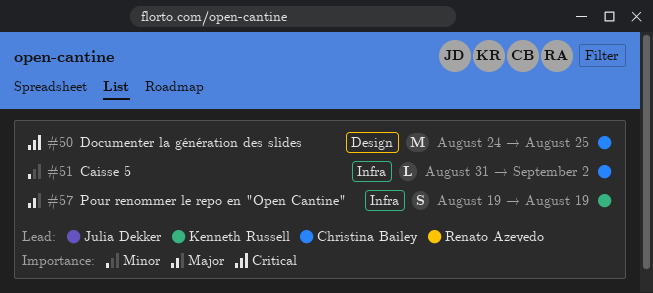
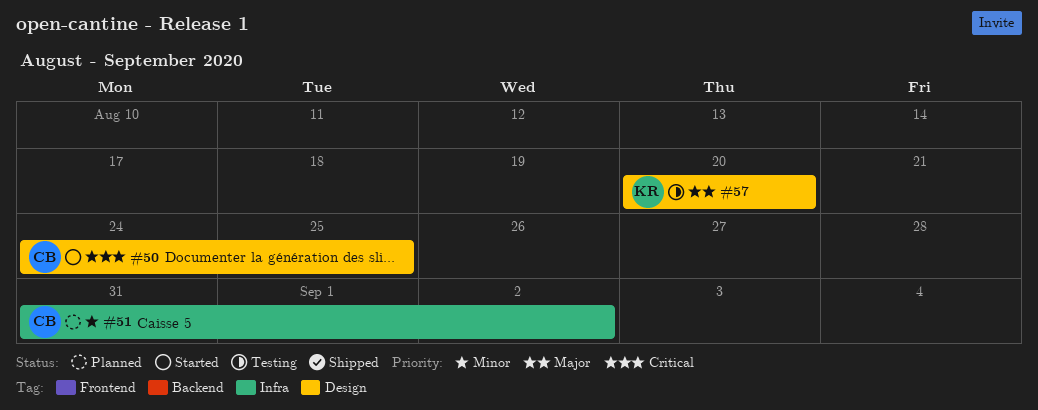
#57, label: Infra -> Design
#57, start: Aug 19 -> Aug 20
#57, due: Aug 19 -> Aug 20

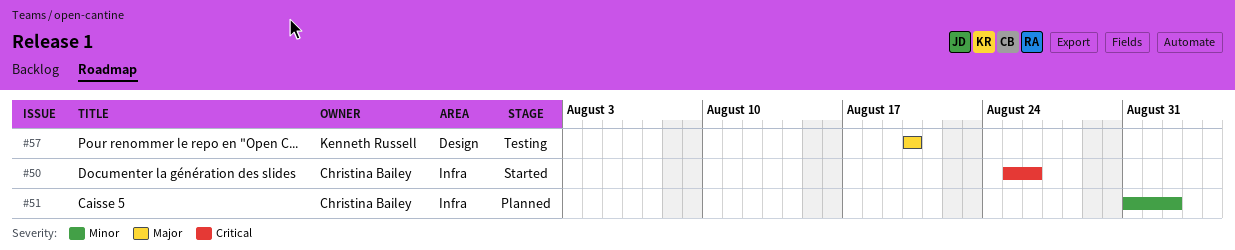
#50, label: Design -> Infra
#50, start: Aug 24 -> Aug 25
#50, due: Aug 25 -> Aug 26

